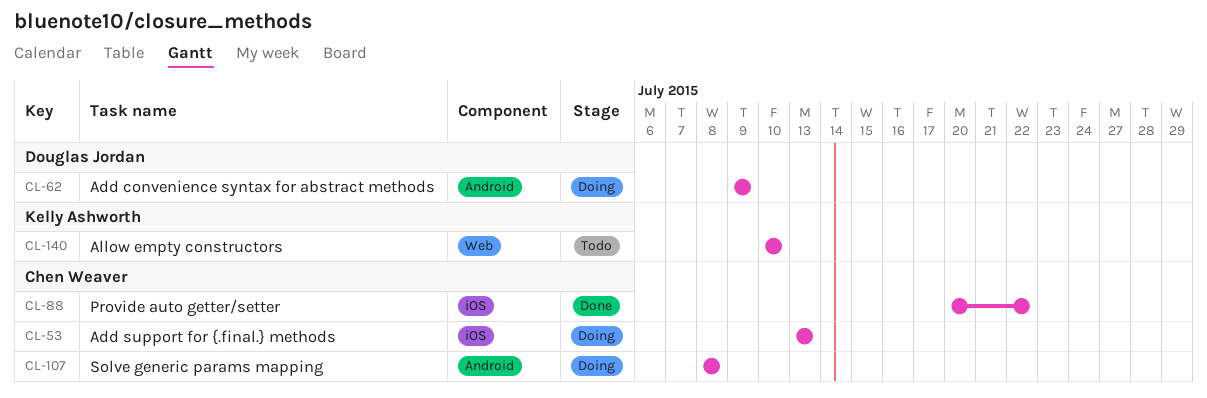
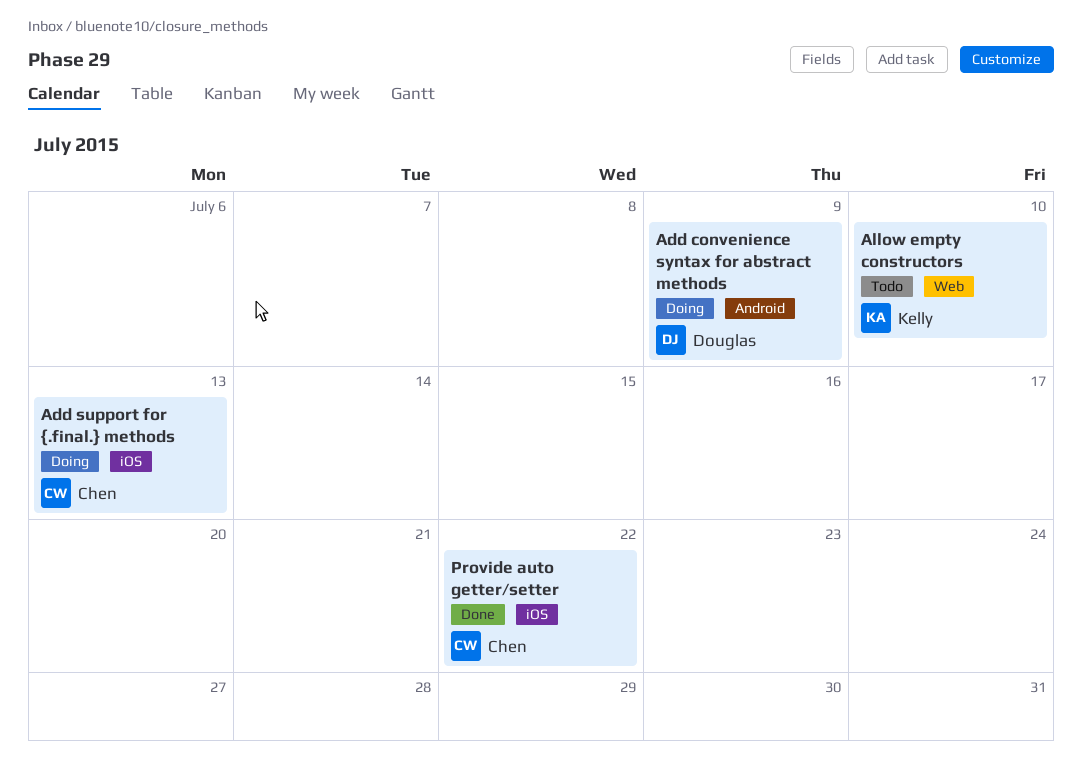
Solve generic params mapping: present -> none

